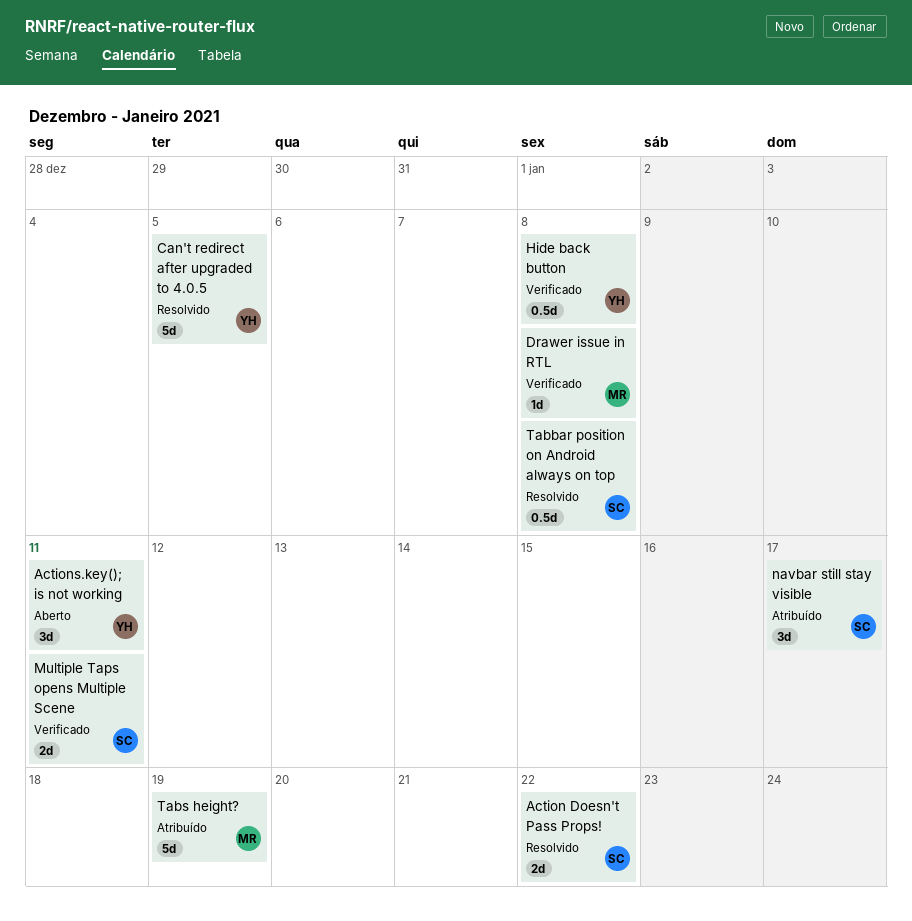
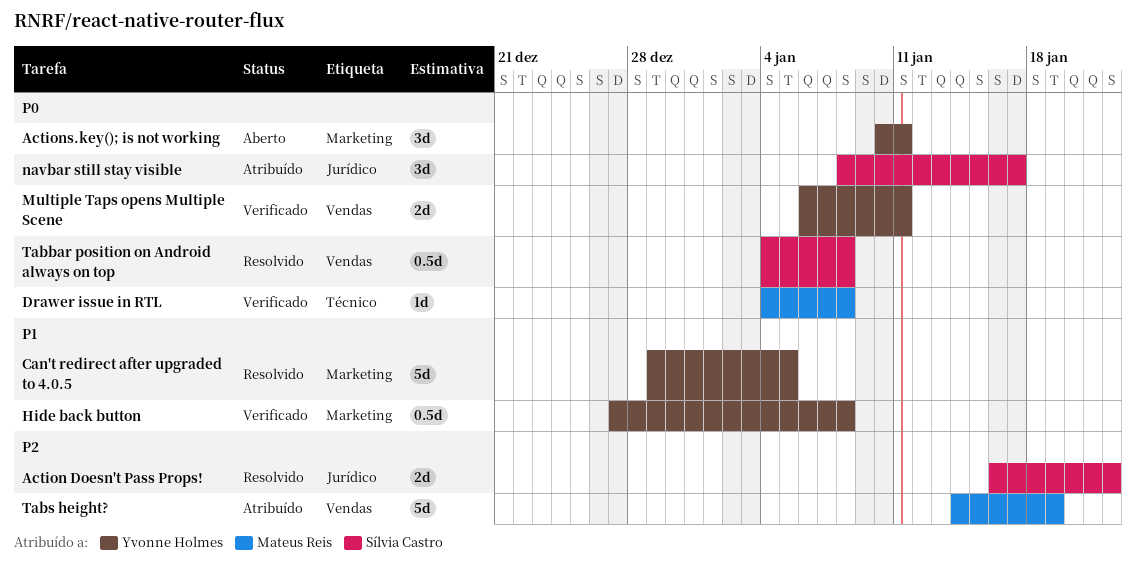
Multiple Taps opens Multiple Scene, owner: Sílvia Castro -> Yvonne Holmes

